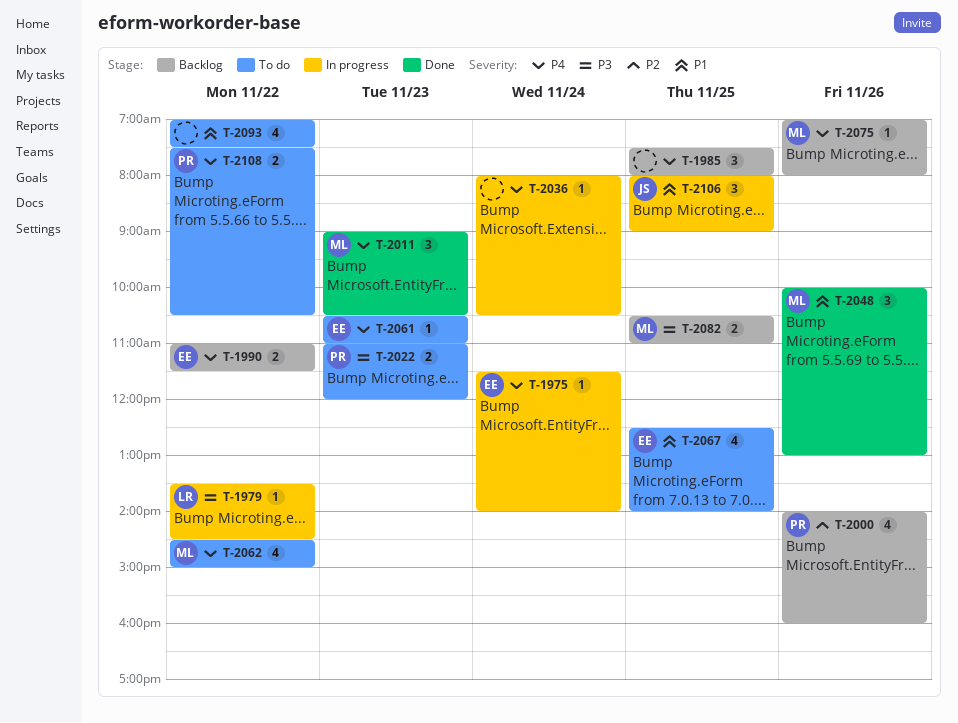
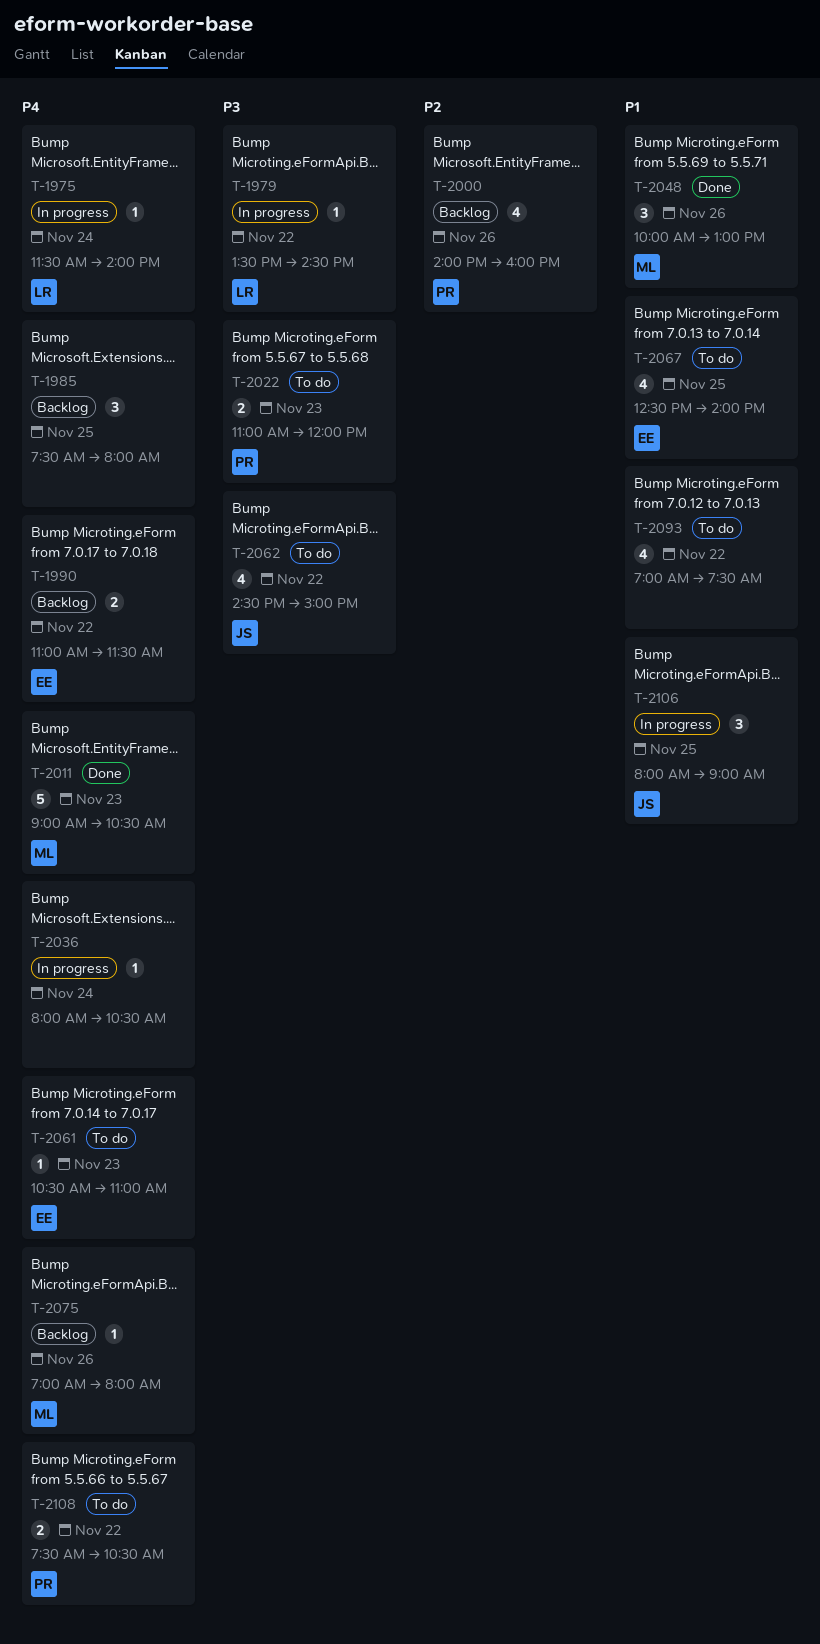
T-1975, owner: EE -> LR
T-2011, estimate: 3 -> 5
T-2062, owner: ML -> JS
T-2062, priority: P4 -> P3
T-2082: present -> none

